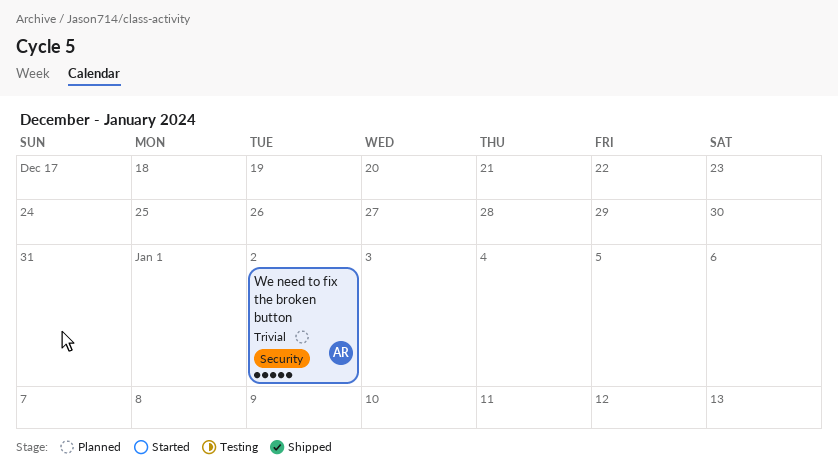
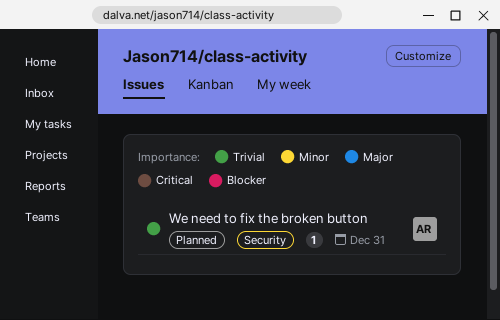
We need to fix the broken button, estimate: 5 -> 1
We need to fix the broken button, due: Jan 2 -> Dec 31

